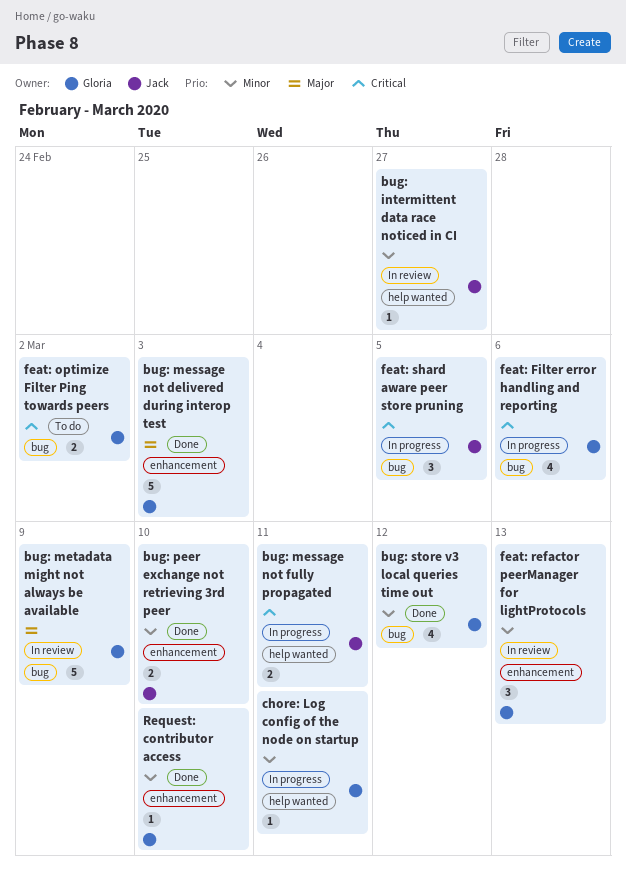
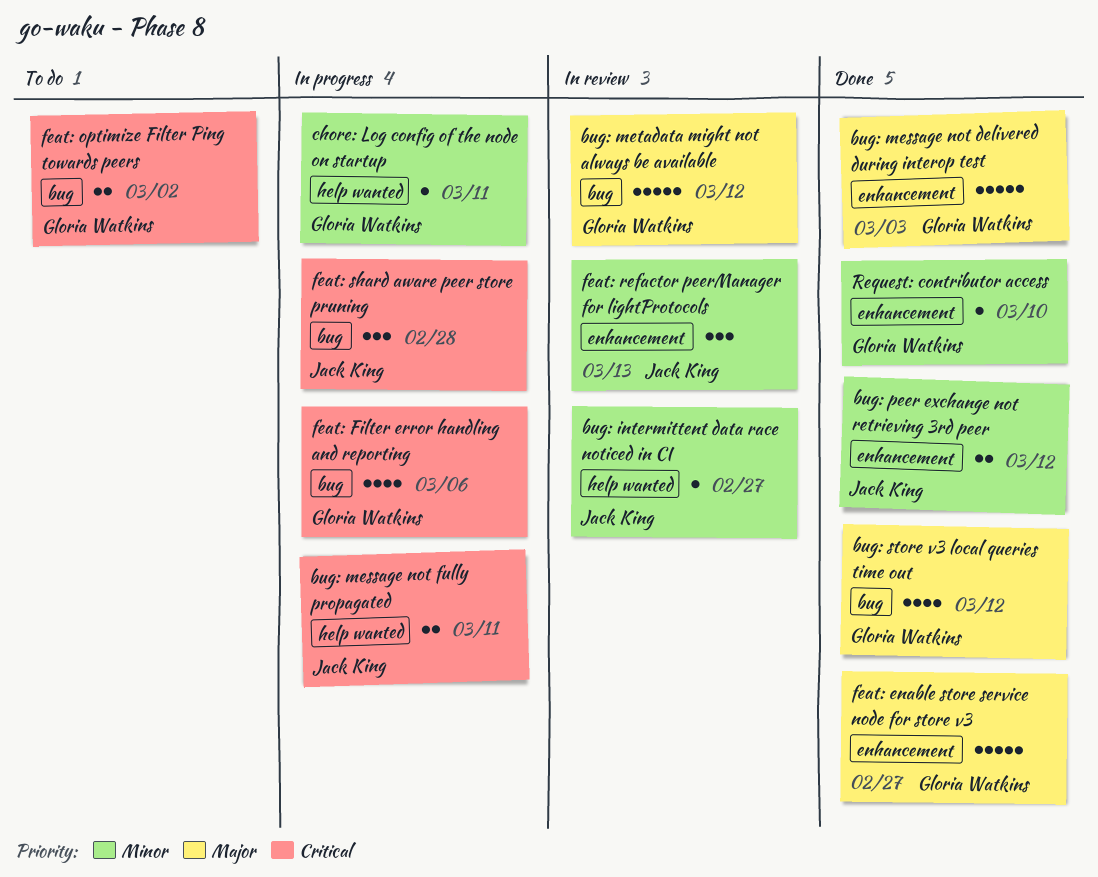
bug: metadata might not always be available, due: Mar 9 -> Mar 12
bug: peer exchange not retrieving 3rd peer, due: Mar 10 -> Mar 12
bug: store v3 local queries time out, priority: Minor -> Major
feat: enable store service node for store v3: none -> present
feat: refactor peerManager for lightProtocols, owner: Gloria Watkins -> Jack King
feat: shard aware peer store pruning, due: Mar 5 -> Feb 28

